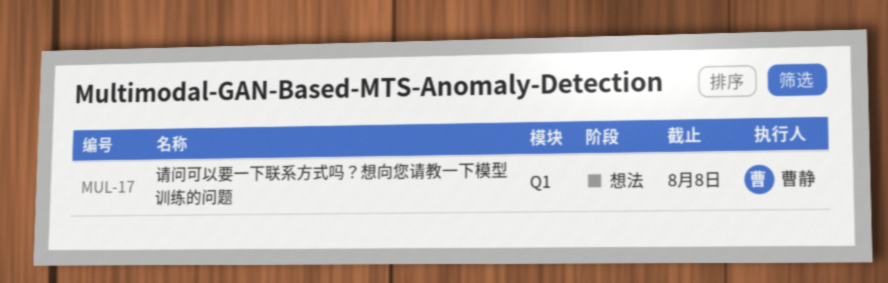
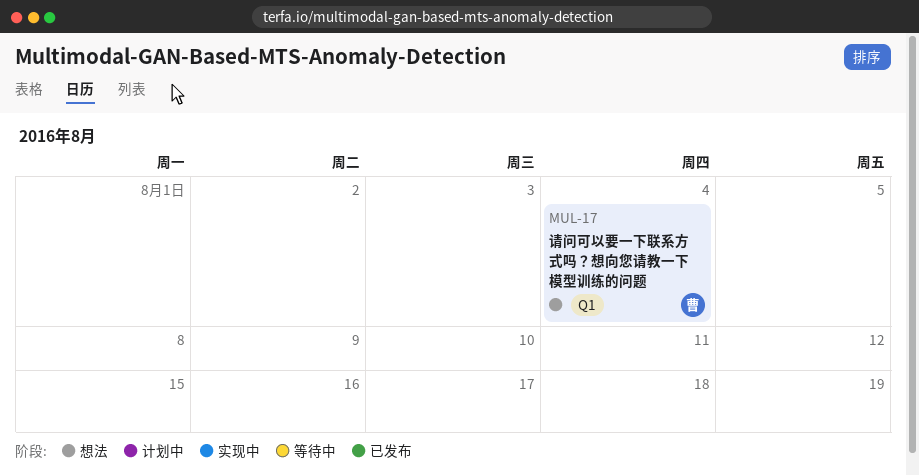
MUL-17, due: Aug 8 -> Aug 4

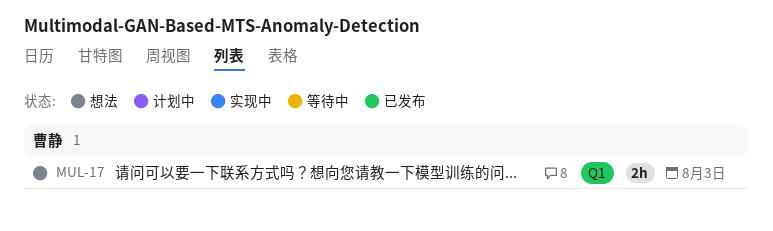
MUL-17, due: Aug 4 -> Aug 3

